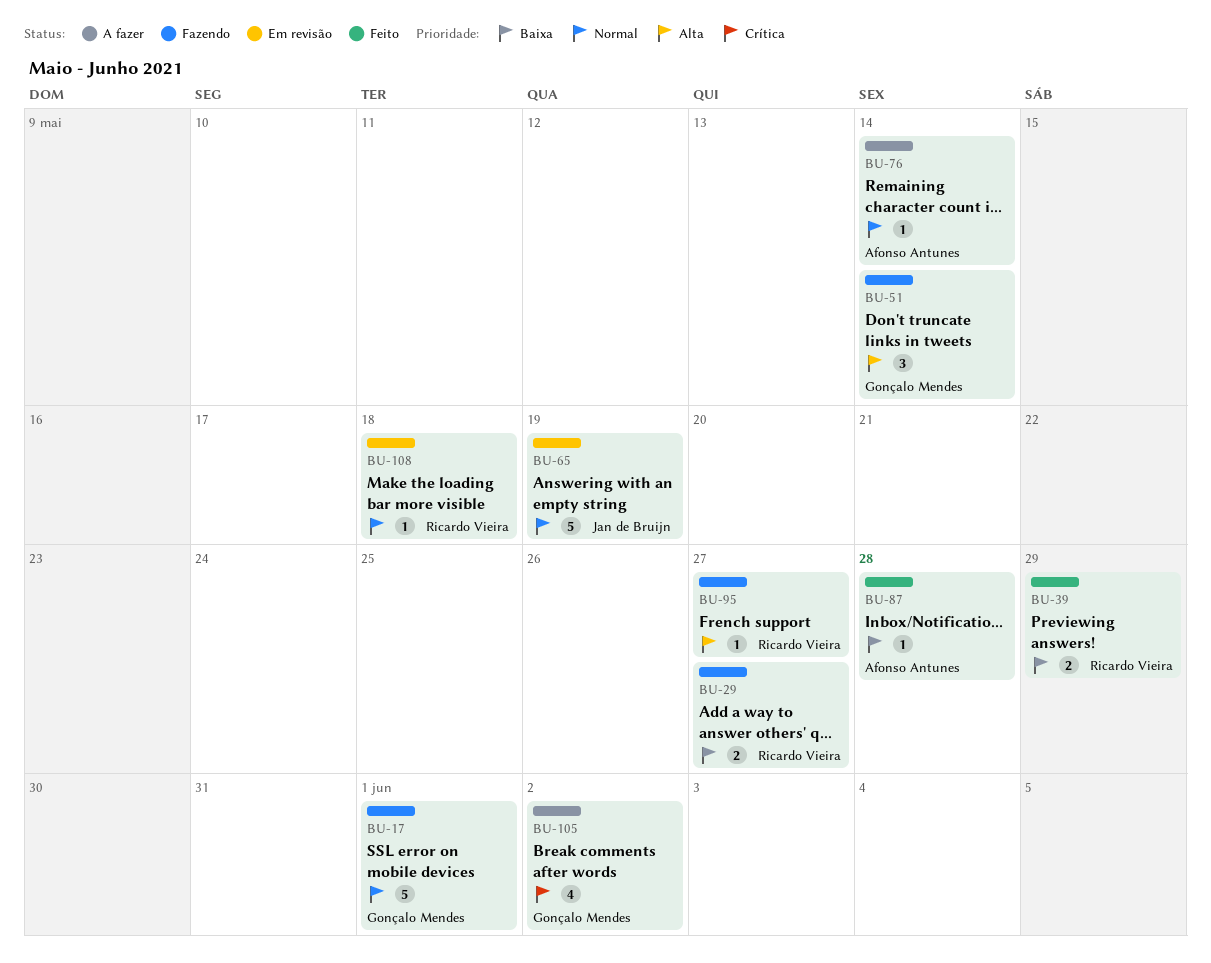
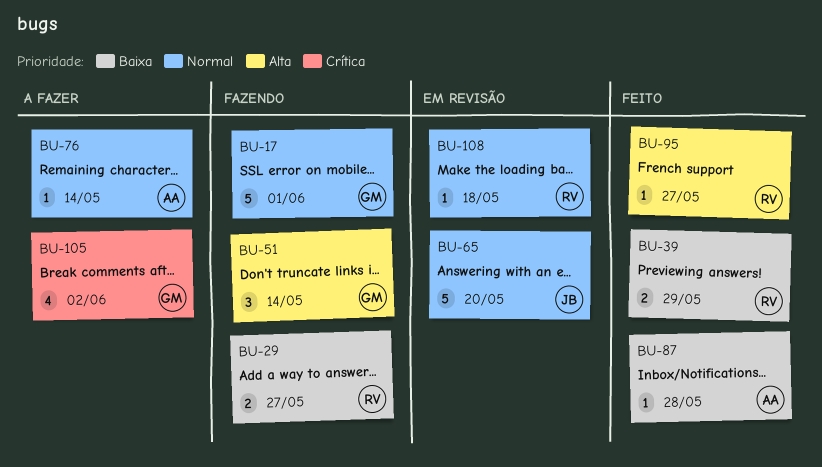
BU-65, due: May 19 -> May 20
BU-95, status: Fazendo -> Feito

